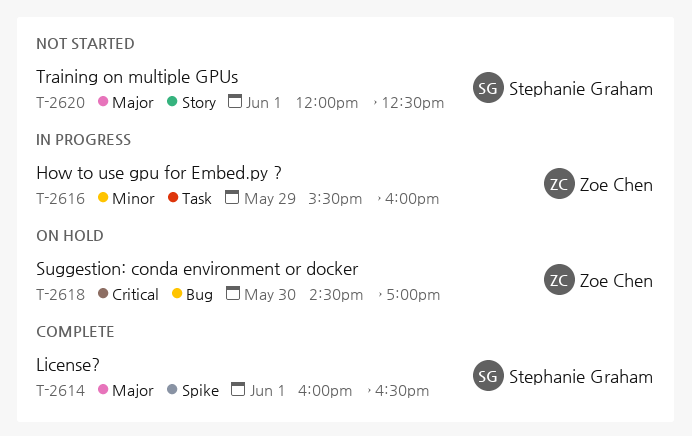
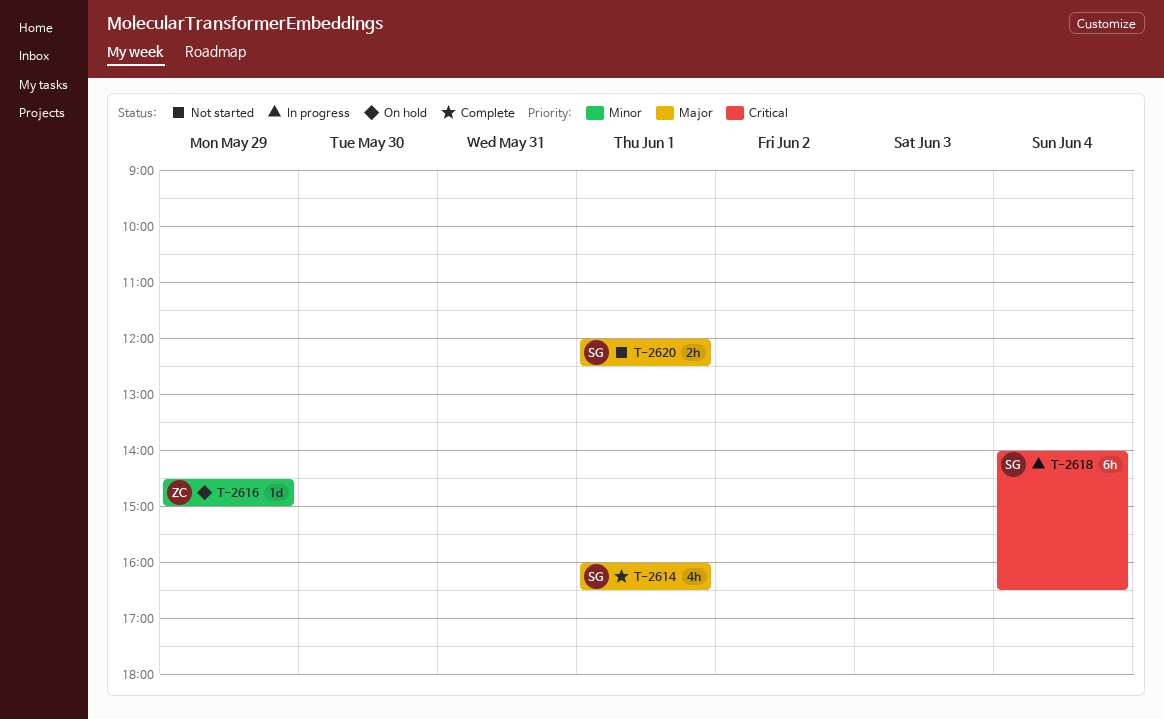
T-2616, status: In progress -> On hold
T-2616, begins: 15:30 -> 14:30
T-2616, ends: 16:00 -> 15:00
T-2618, status: On hold -> In progress
T-2618, owner: Zoe Chen -> Stephanie Graham
T-2618, day: May 30 -> Jun 4
T-2618, begins: 14:30 -> 14:00
T-2618, ends: 17:00 -> 16:30

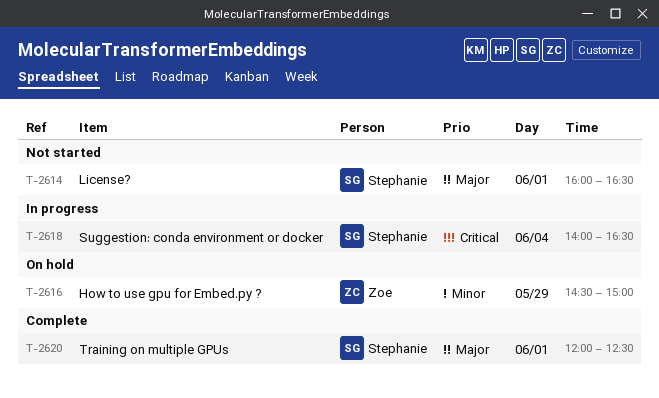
T-2614, status: Complete -> Not started
T-2620, status: Not started -> Complete

